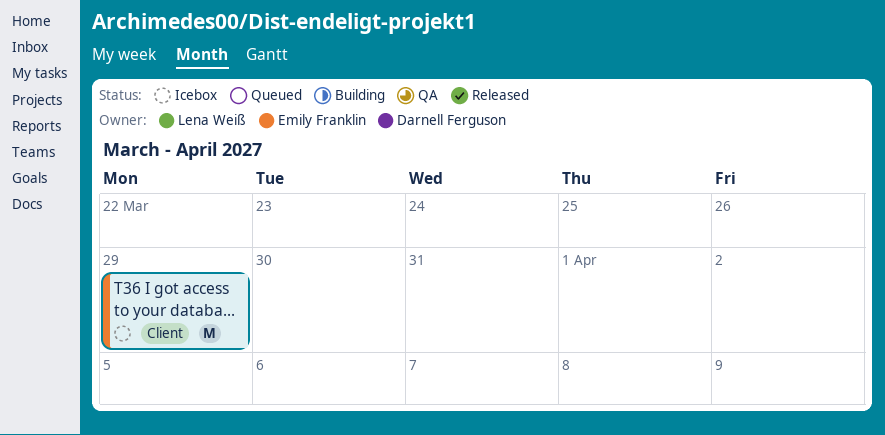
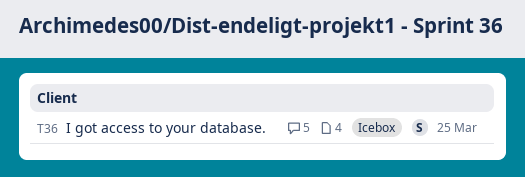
T36, estimate: M -> S
T36, due: Mar 29 -> Mar 25

